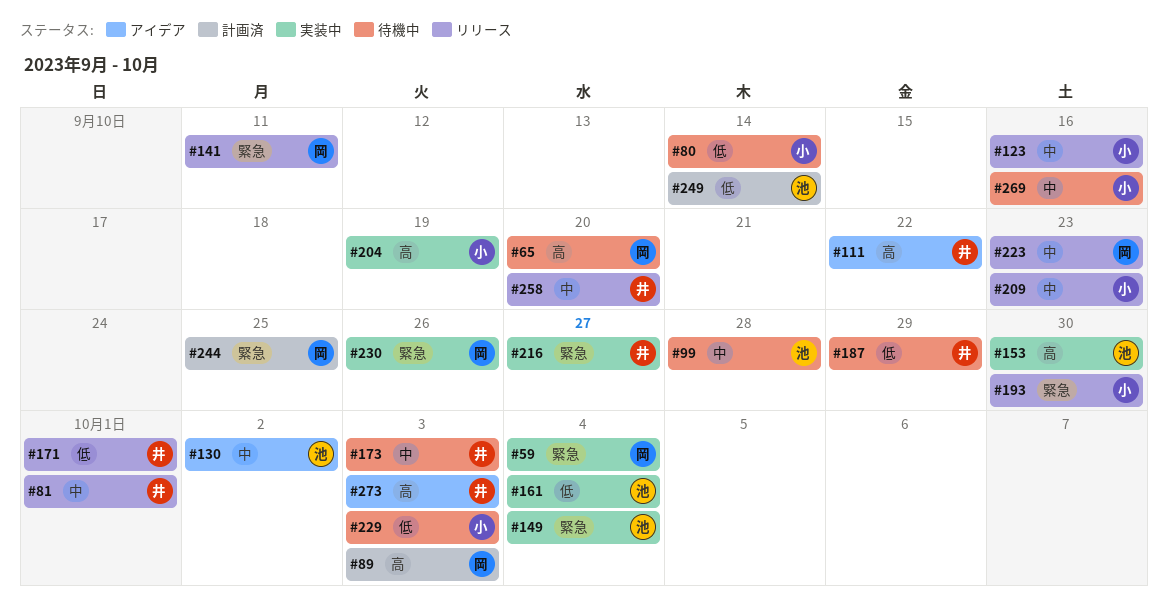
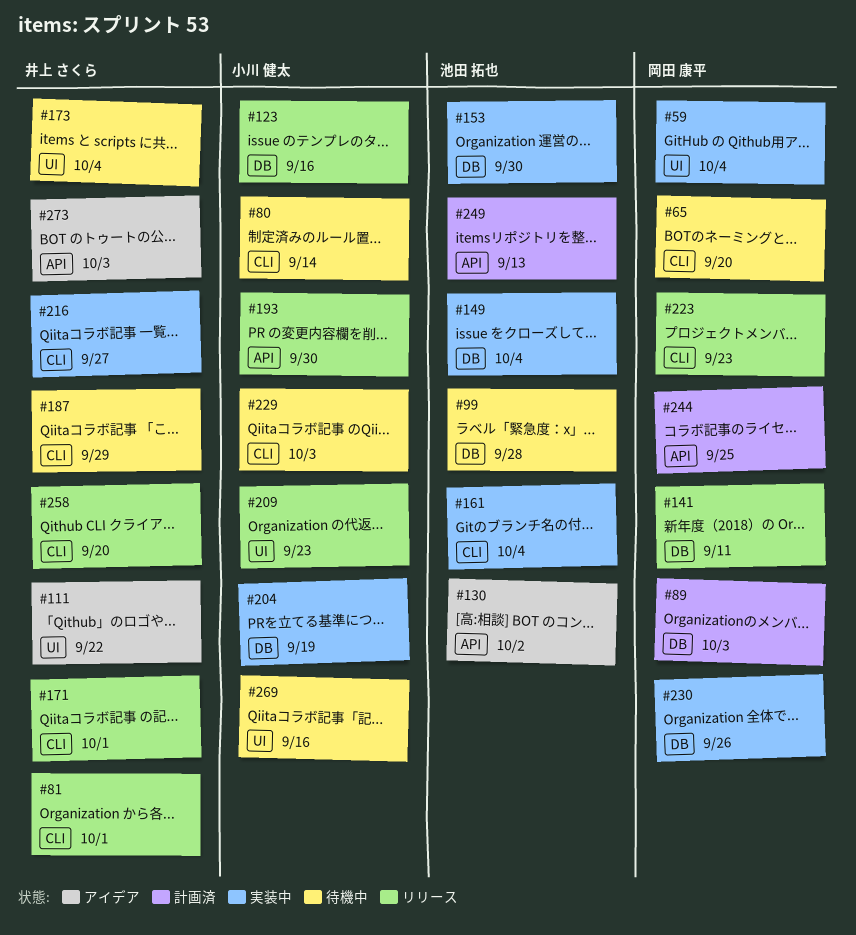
#173, due: Oct 3 -> Oct 4
#249, due: Sep 14 -> Sep 13

